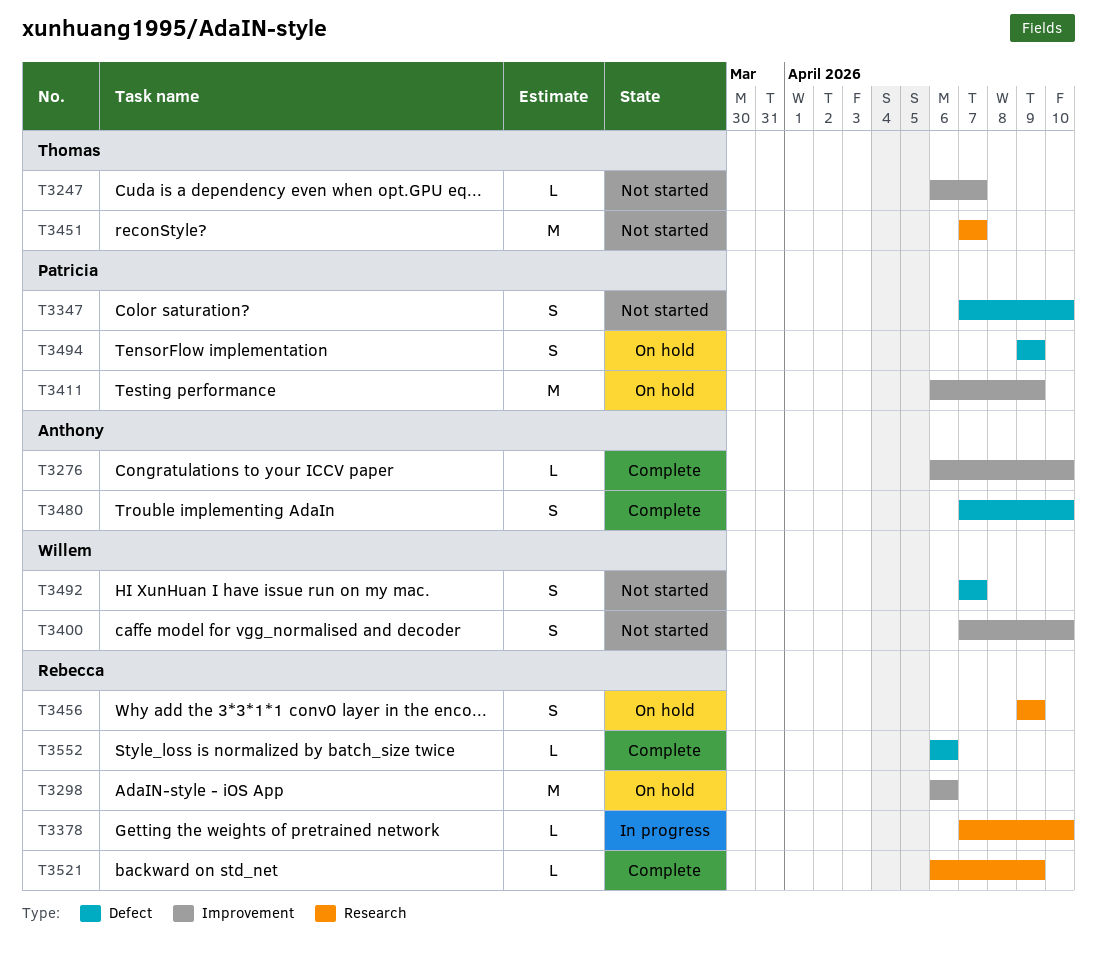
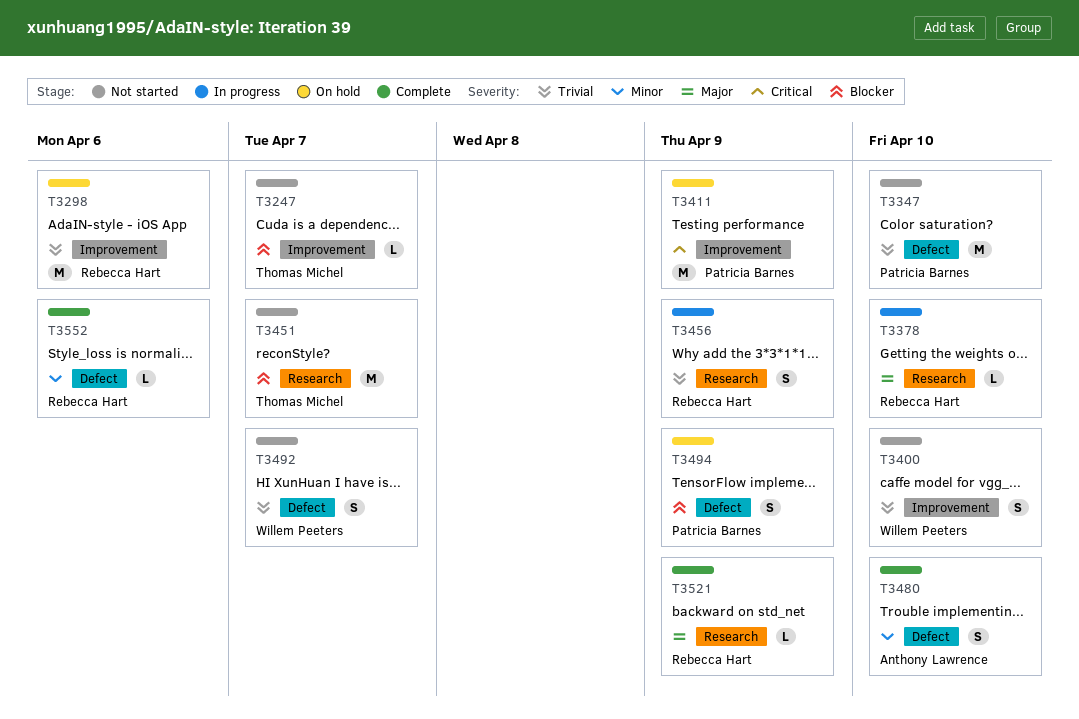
T3276: present -> none
T3347, estimate: S -> M
T3456, status: On hold -> In progress

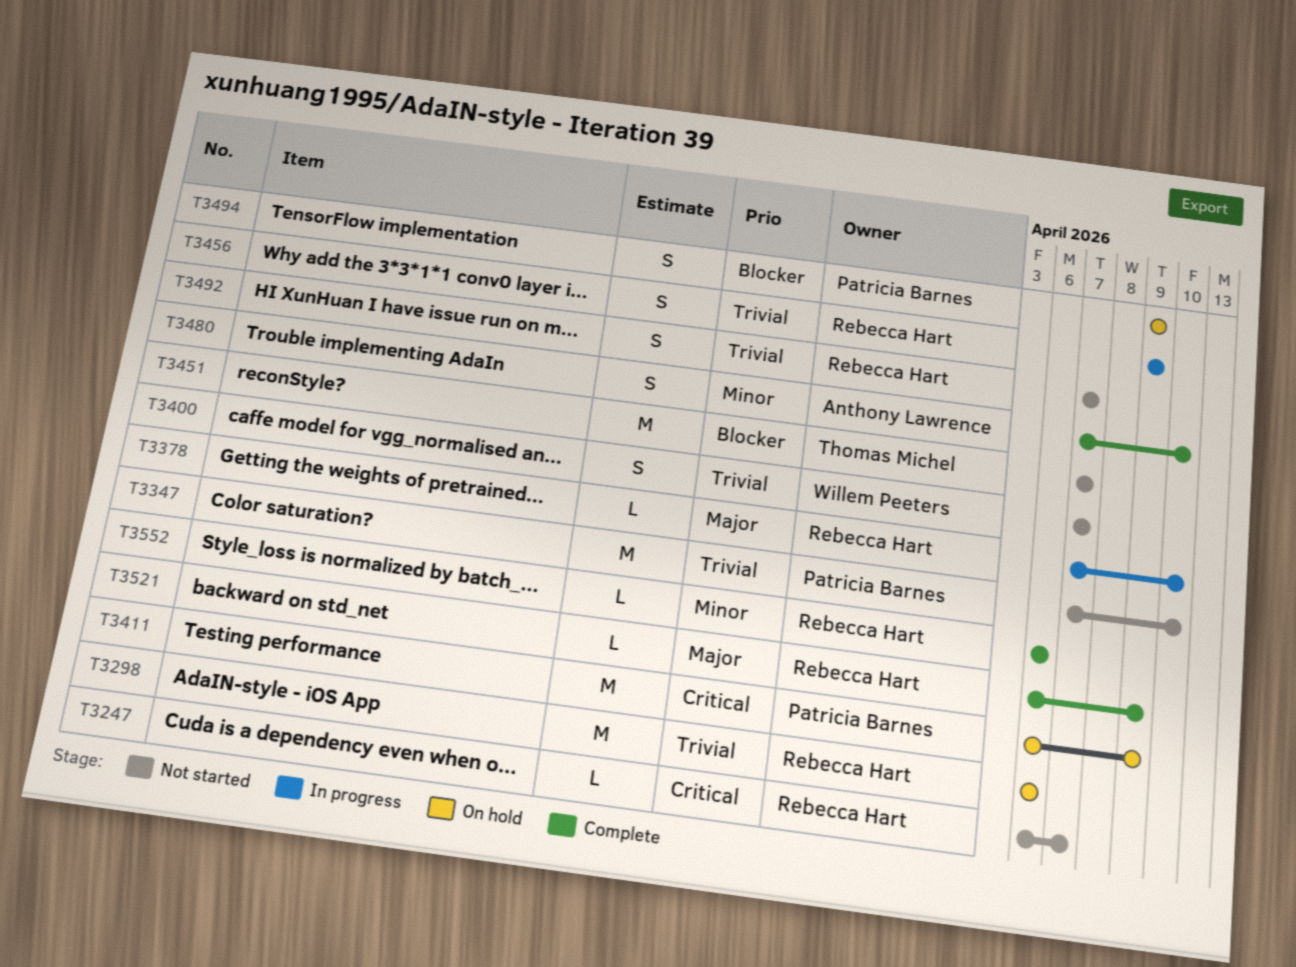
T3247, owner: Thomas Michel -> Rebecca Hart
T3247, priority: Blocker -> Critical
T3400, due: Apr 10 -> Apr 7
T3492, owner: Willem Peeters -> Rebecca Hart

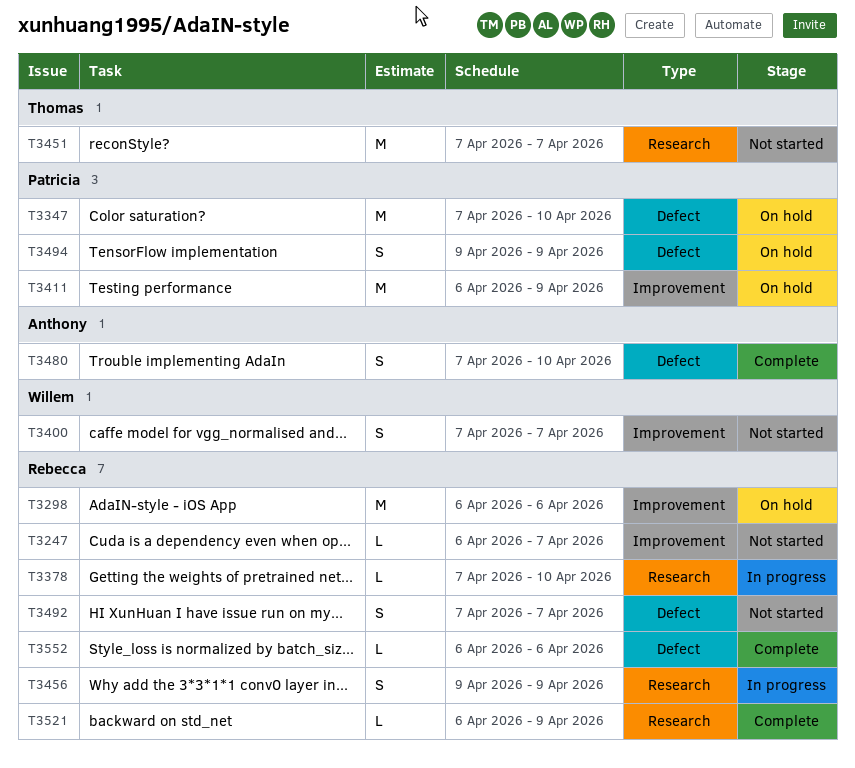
T3347, status: Not started -> On hold

